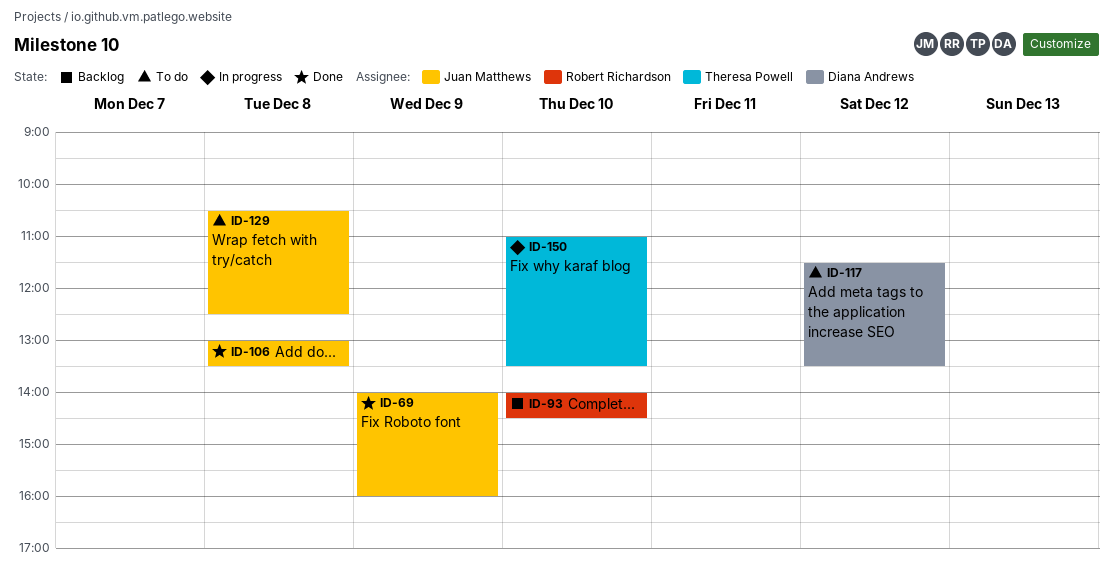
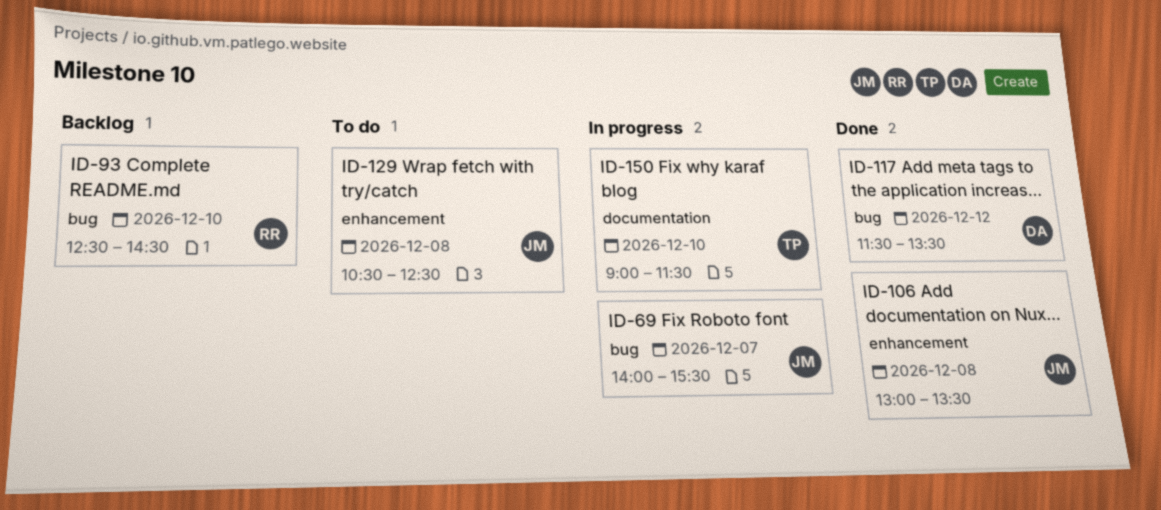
ID-69, status: Done -> In progress
ID-69, day: Dec 9 -> Dec 7
ID-69, ends: 16:00 -> 15:30
ID-93, begins: 14:00 -> 12:30
ID-117, status: To do -> Done
ID-150, begins: 11:00 -> 09:00
ID-150, ends: 13:30 -> 11:30

